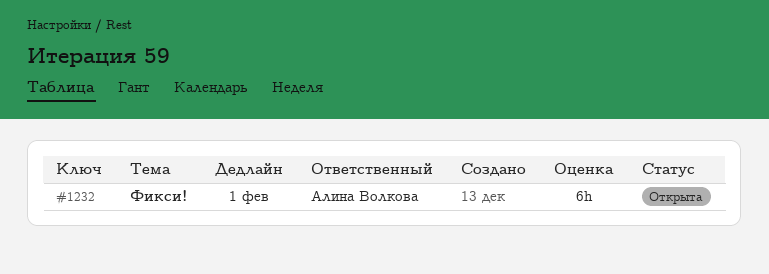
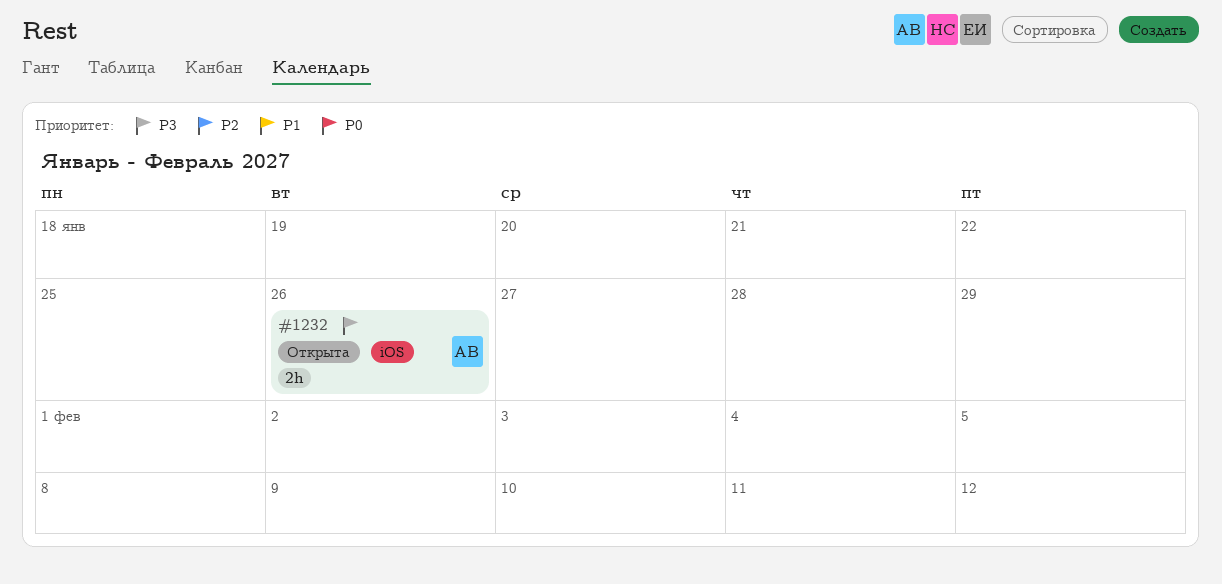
#1232, estimate: 6h -> 2h
#1232, due: Feb 1 -> Jan 26

